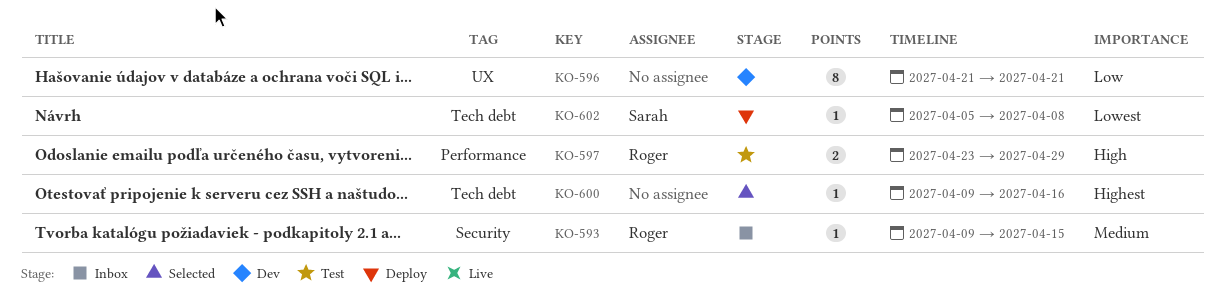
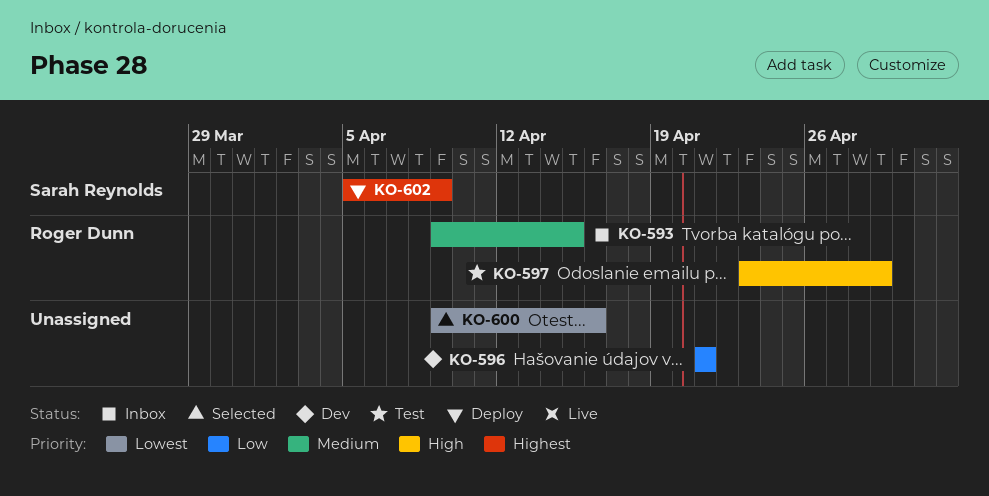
KO-600, priority: Highest -> Lowest
KO-602, priority: Lowest -> Highest
KO-602, due: Apr 8 -> Apr 9

